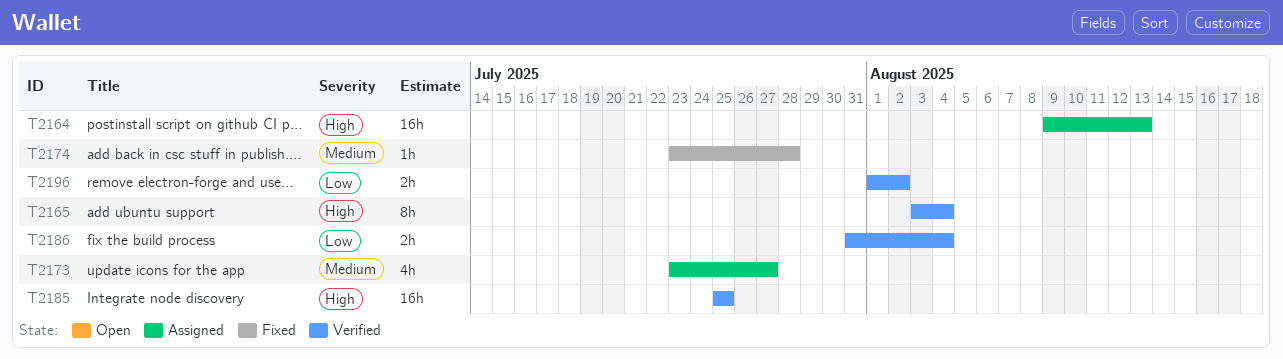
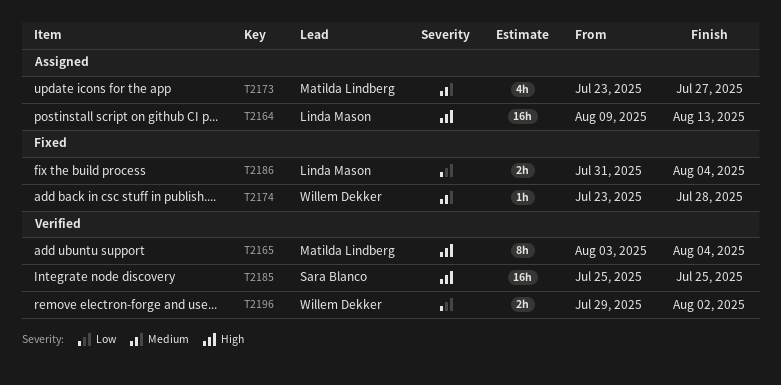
T2186, status: Verified -> Fixed
T2196, start: Aug 1 -> Jul 29

